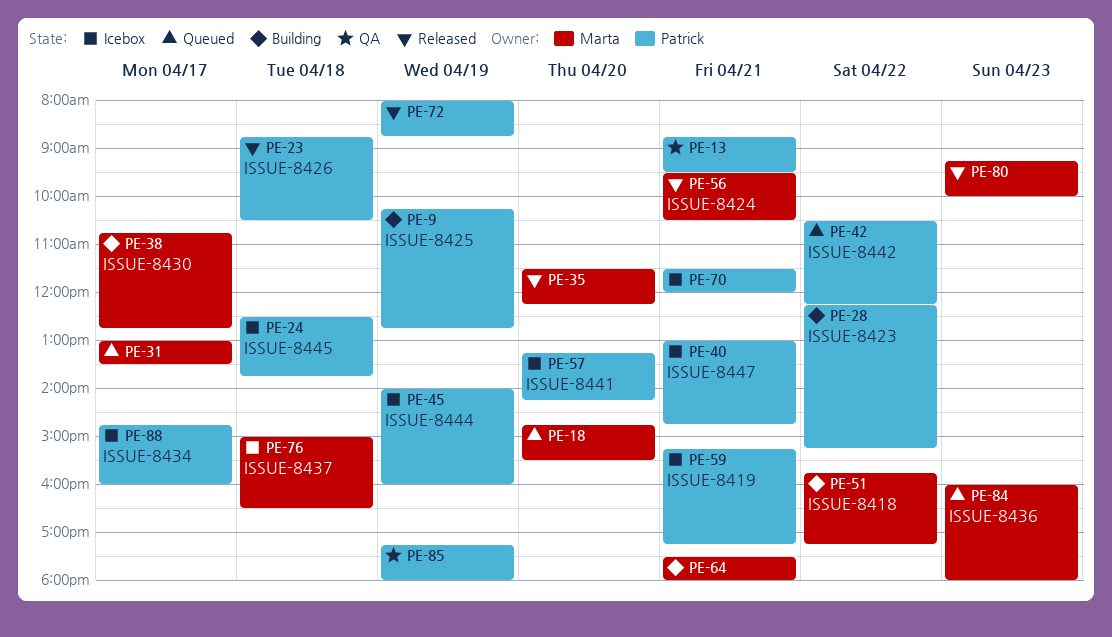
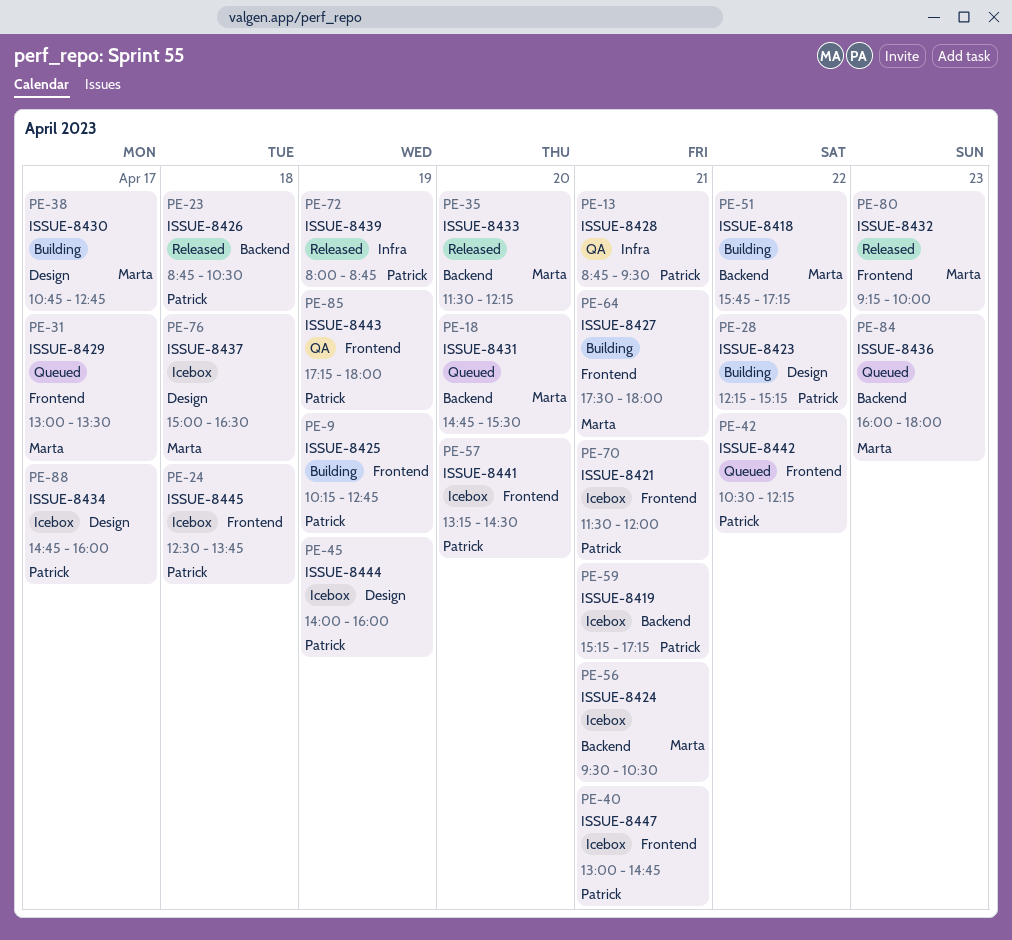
PE-56, status: Released -> Icebox
PE-57, ends: 14:15 -> 14:30

